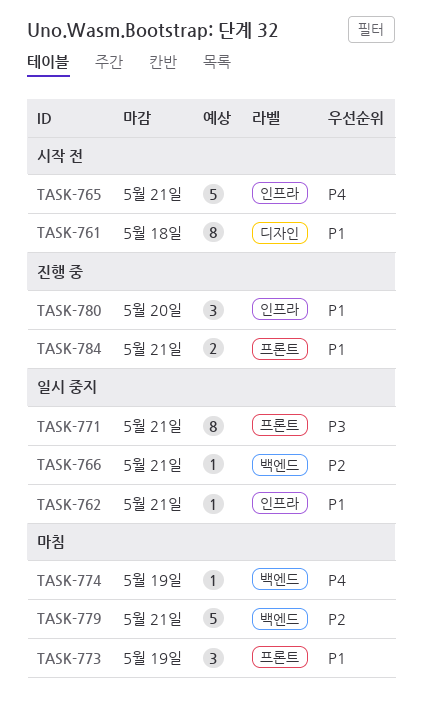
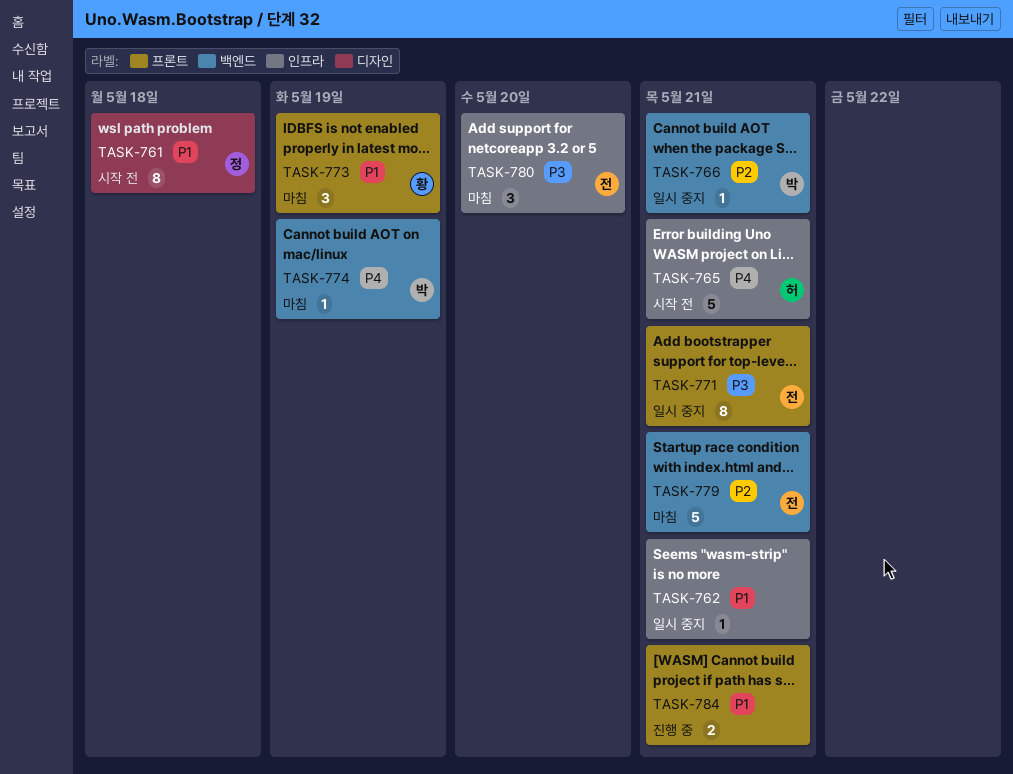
TASK-780, status: 진행 중 -> 마침
TASK-780, priority: P1 -> P3

